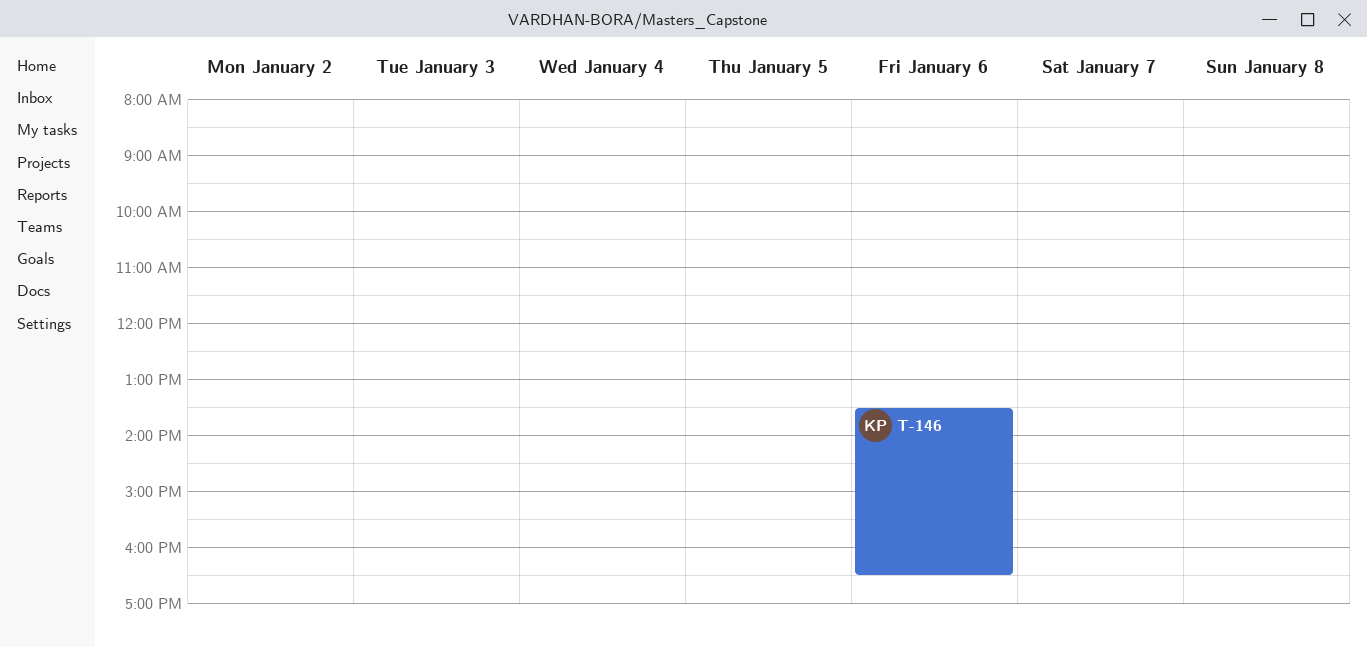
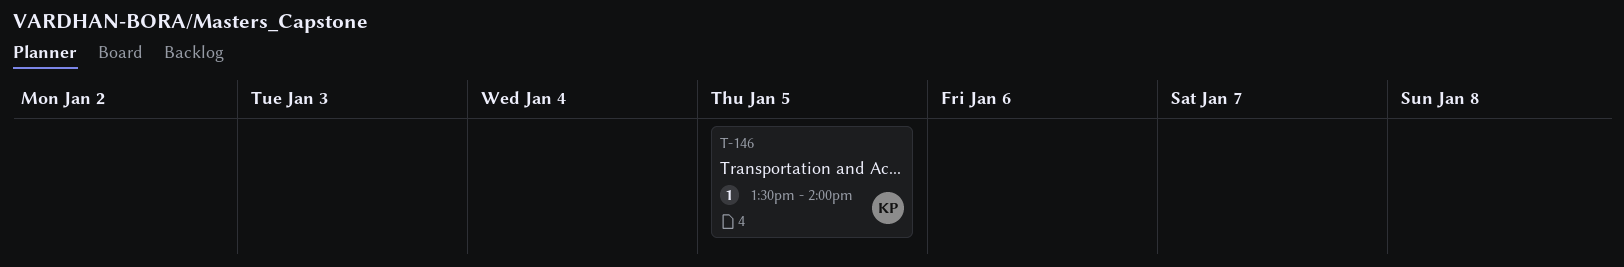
T-146, day: Jan 6 -> Jan 5
T-146, ends: 16:30 -> 14:00

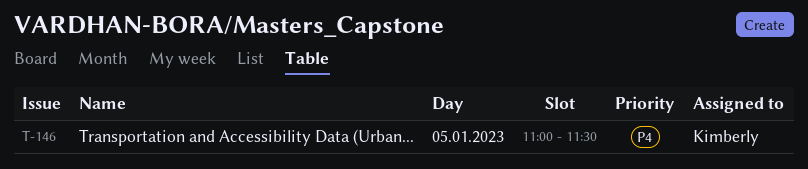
T-146, begins: 13:30 -> 11:00
T-146, ends: 14:00 -> 11:30

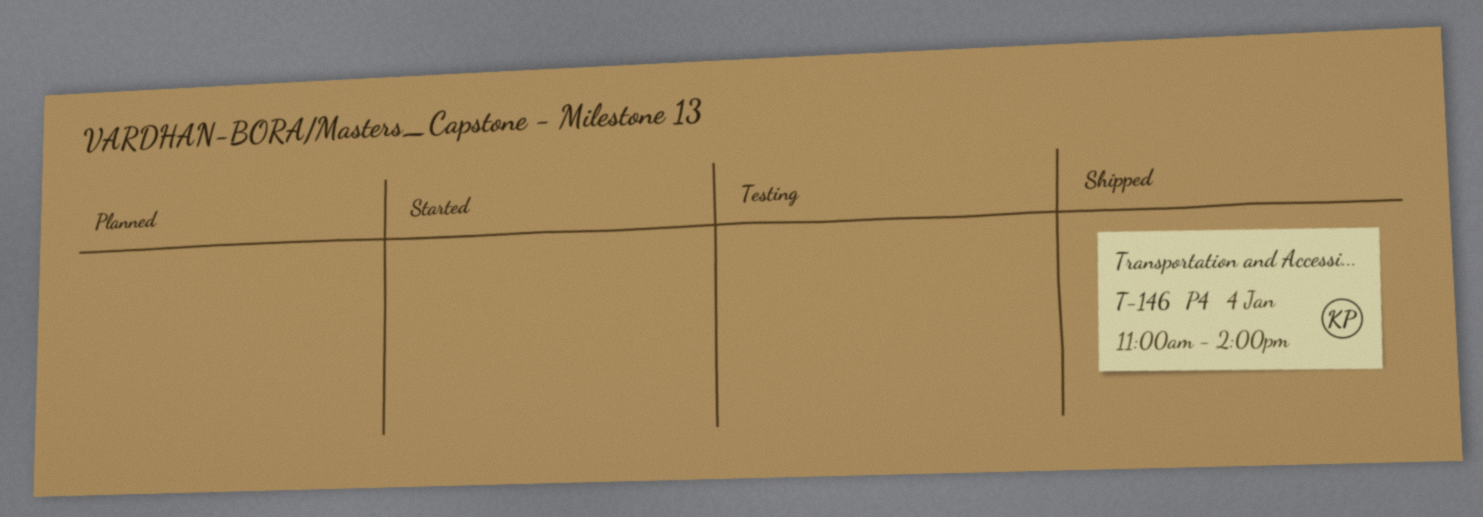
T-146, day: Jan 5 -> Jan 4
T-146, ends: 11:30 -> 14:00

